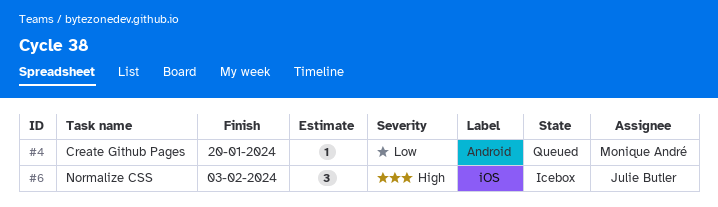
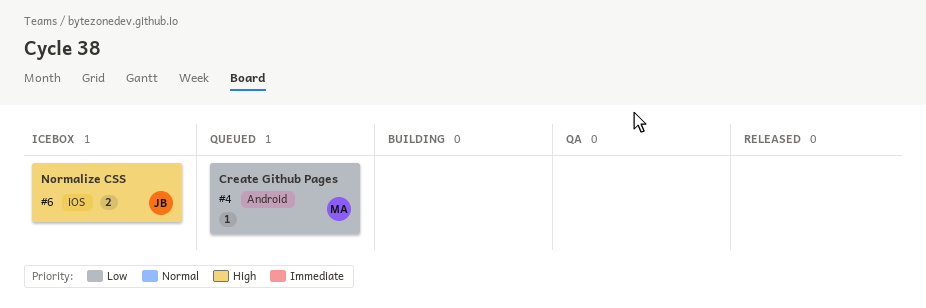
#6, estimate: 3 -> 2

